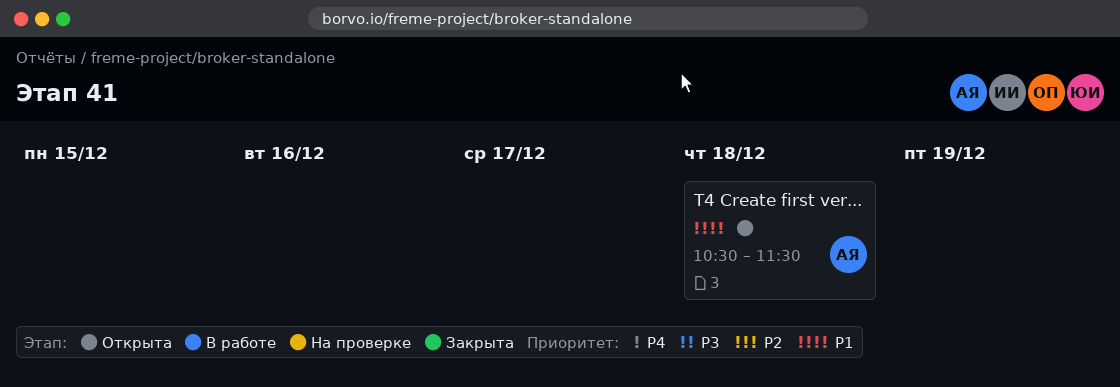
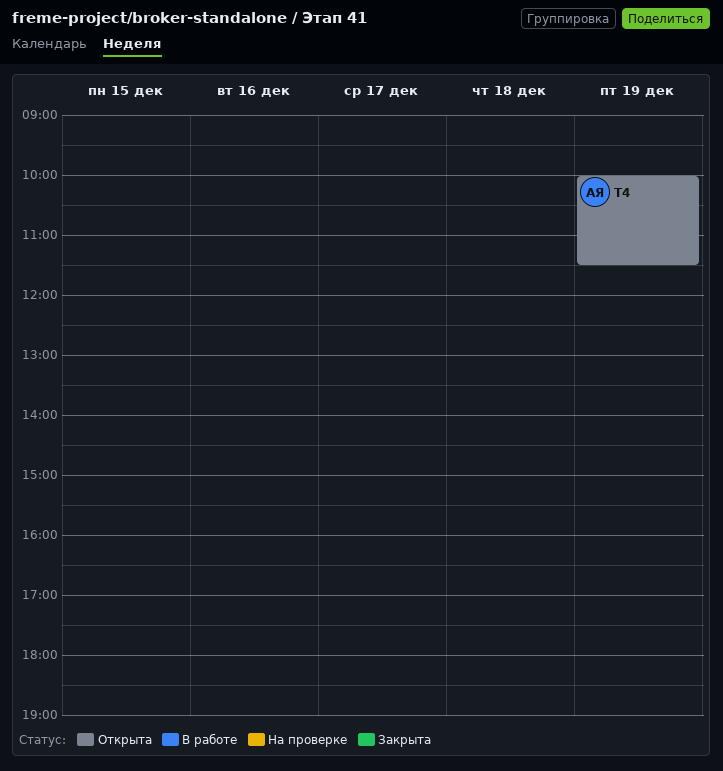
T4, day: Dec 18 -> Dec 19
T4, begins: 10:30 -> 10:00

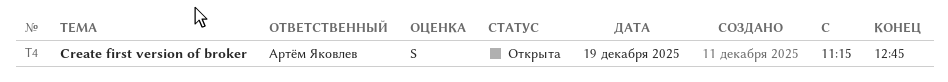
T4, begins: 10:00 -> 11:15
T4, ends: 11:30 -> 12:45

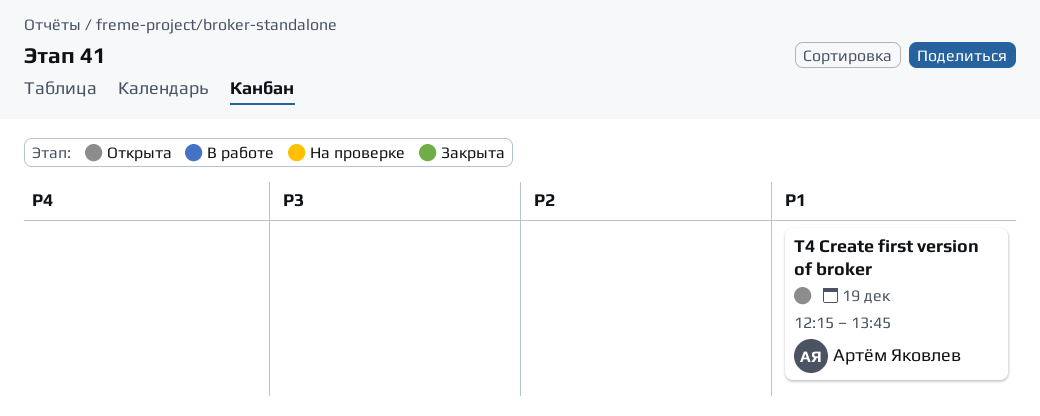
T4, begins: 11:15 -> 12:15
T4, ends: 12:45 -> 13:45

